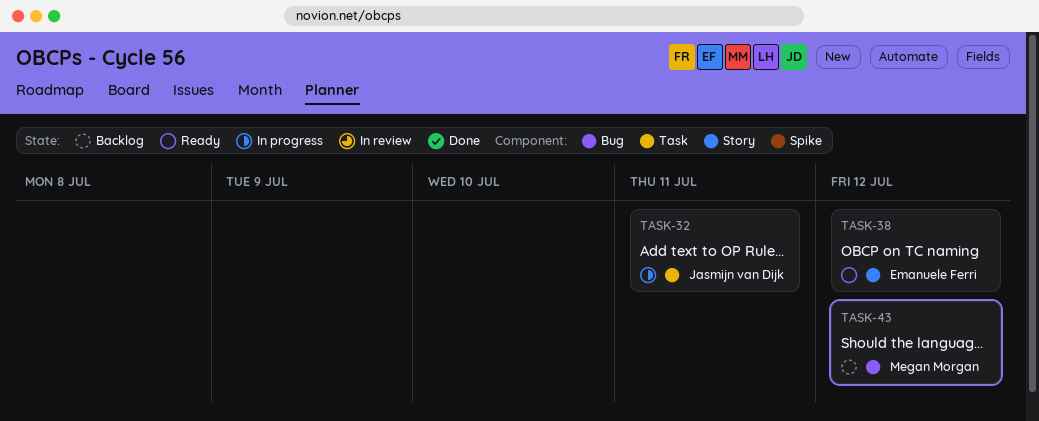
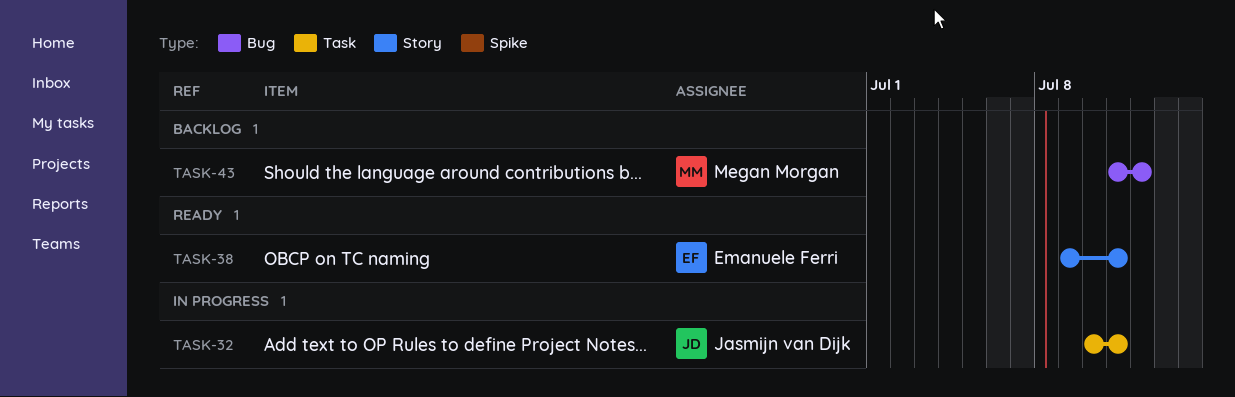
TASK-38, due: Jul 12 -> Jul 11

